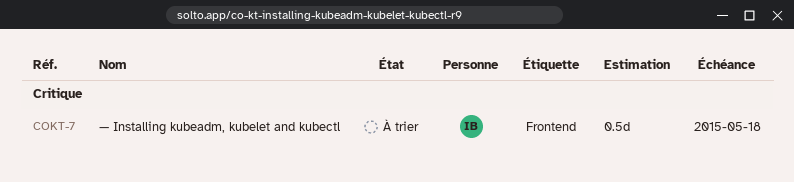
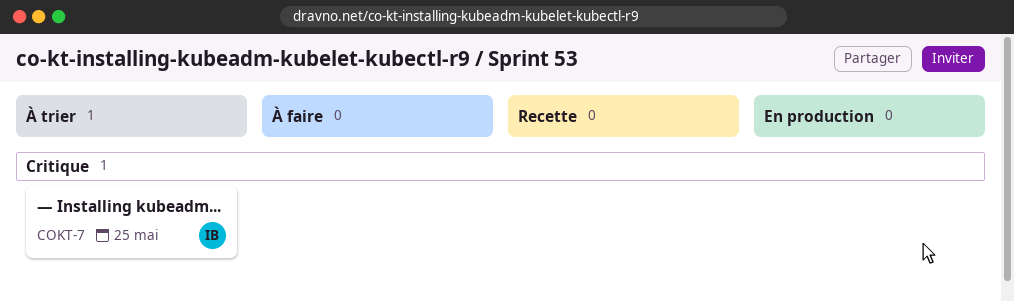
COKT-7, due: May 18 -> May 25

